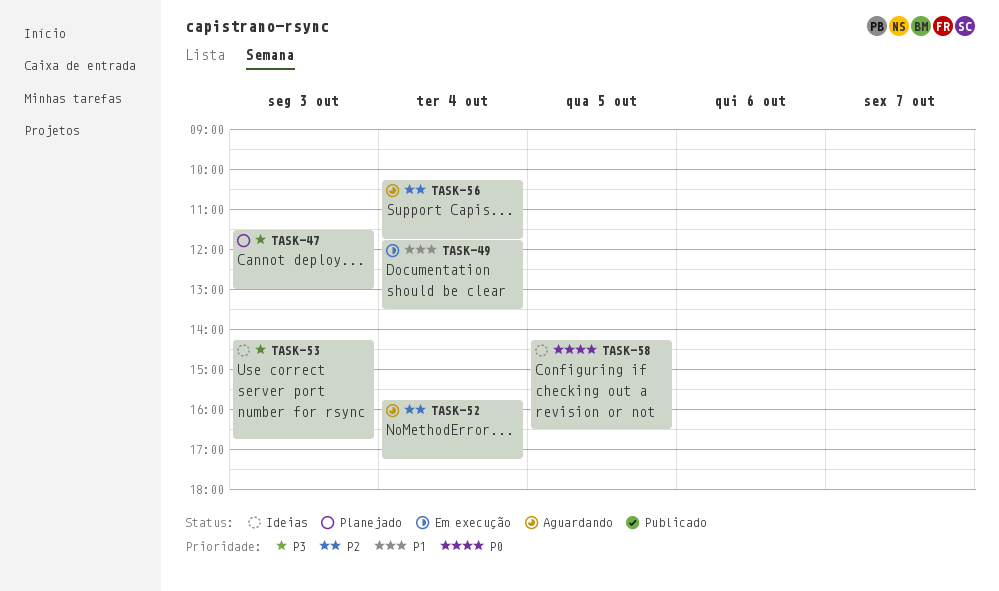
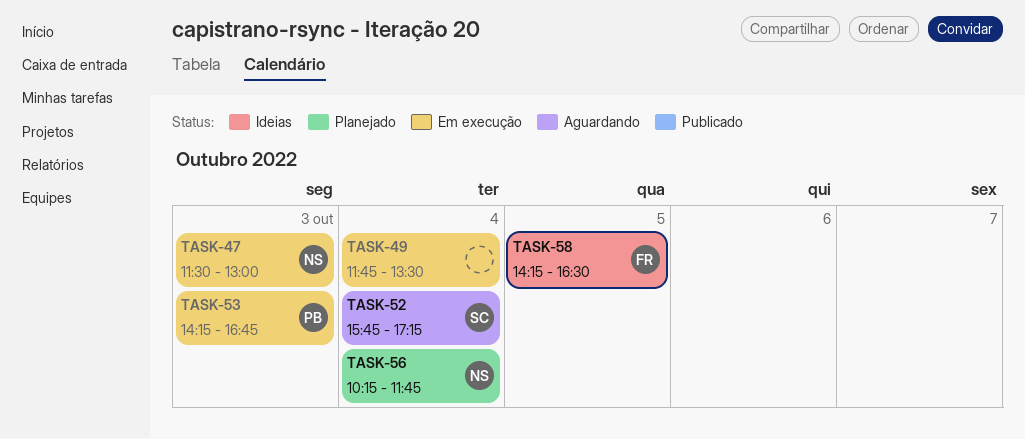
TASK-47, status: Planejado -> Em execução
TASK-53, status: Ideias -> Em execução
TASK-56, status: Aguardando -> Planejado

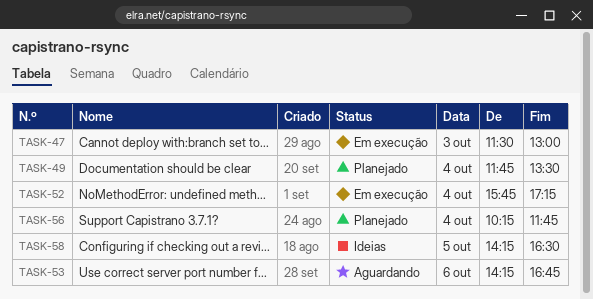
TASK-49, status: Em execução -> Planejado
TASK-52, status: Aguardando -> Em execução
TASK-53, status: Em execução -> Aguardando
TASK-53, day: Oct 3 -> Oct 6

